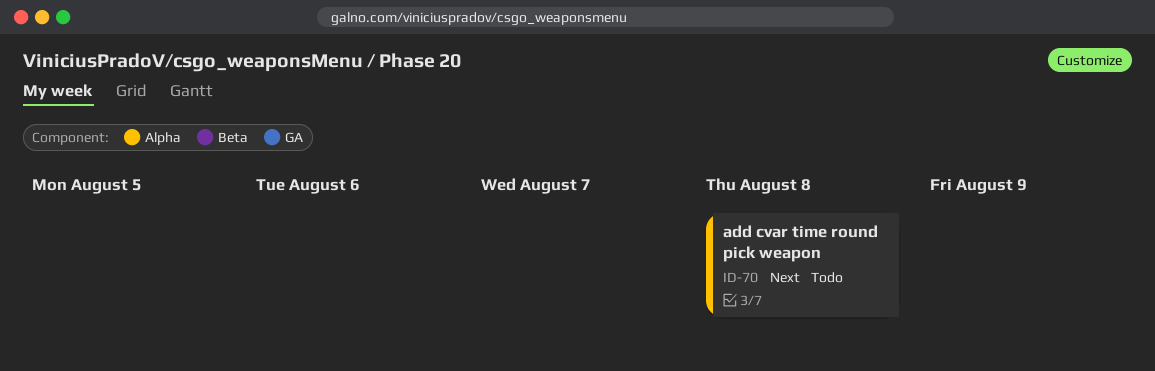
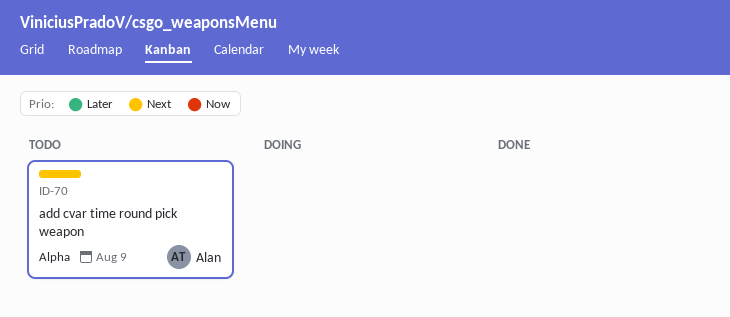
ID-70, due: Aug 8 -> Aug 9

